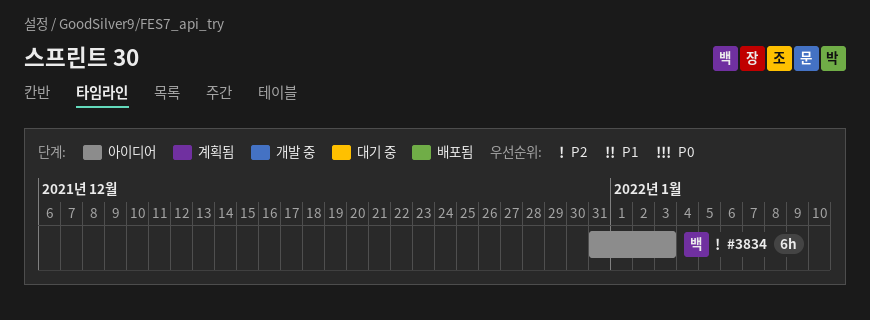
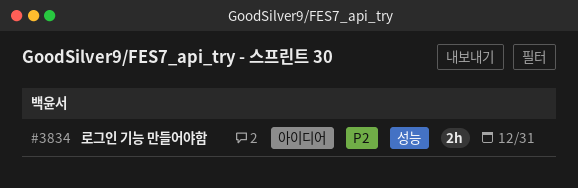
#3834, estimate: 6h -> 2h
#3834, due: Jan 3 -> Dec 31

